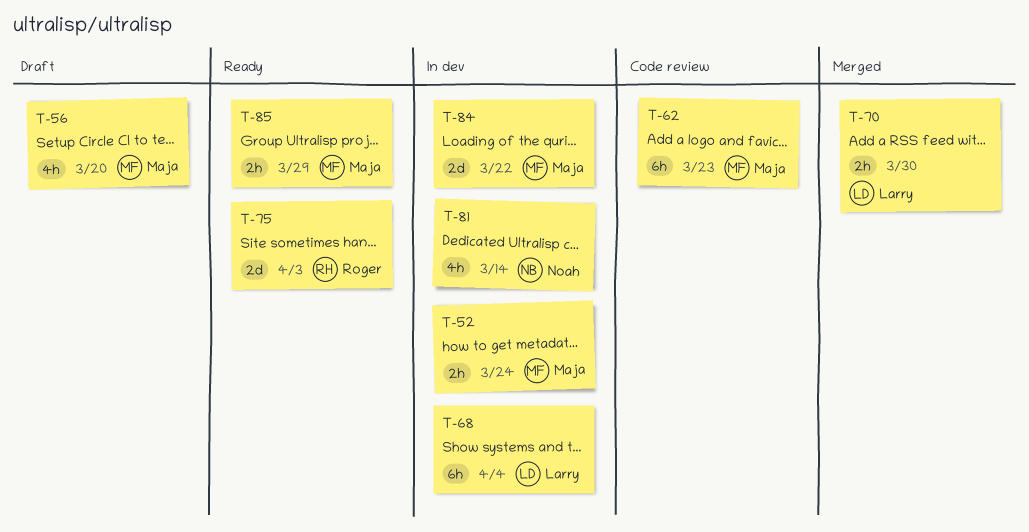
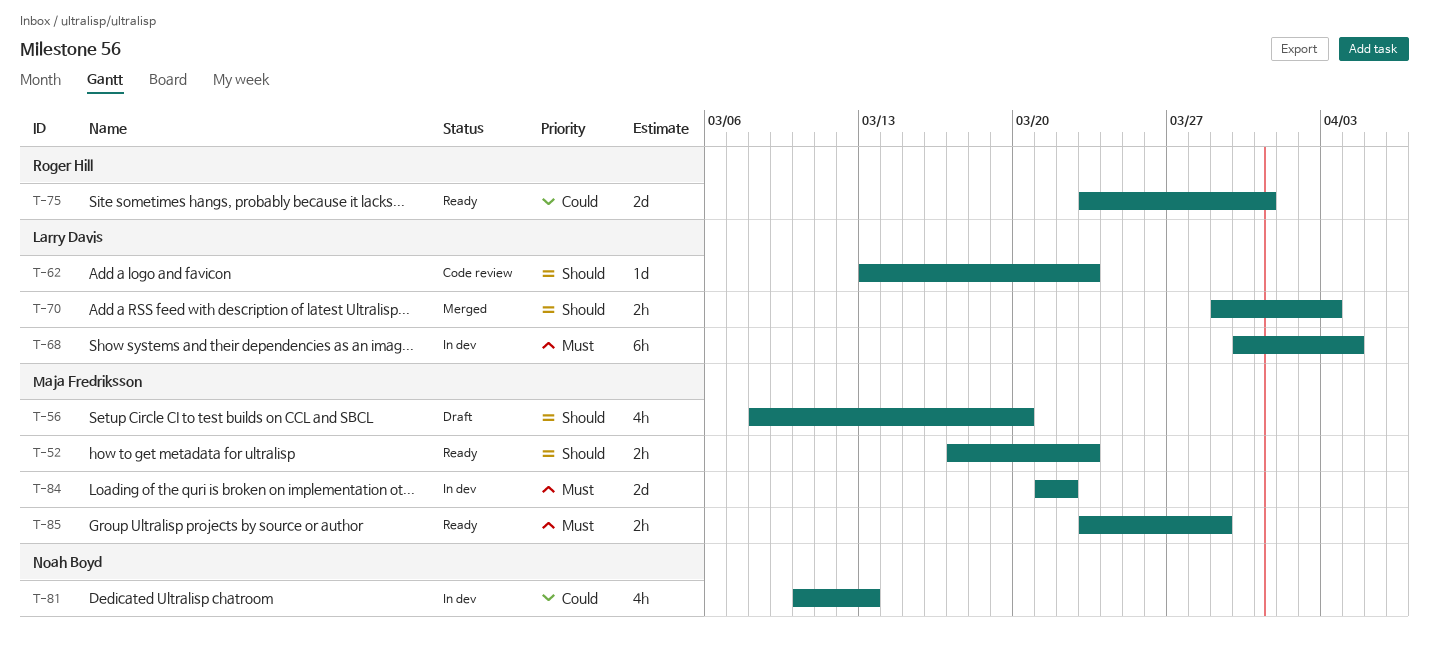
T-52, status: In dev -> Ready
T-52, due: Mar 24 -> Mar 23
T-62, owner: Maja Fredriksson -> Larry Davis
T-62, estimate: 6h -> 1d
T-70, due: Mar 30 -> Apr 3
T-75, due: Apr 3 -> Mar 31
T-81, due: Mar 14 -> Mar 13

